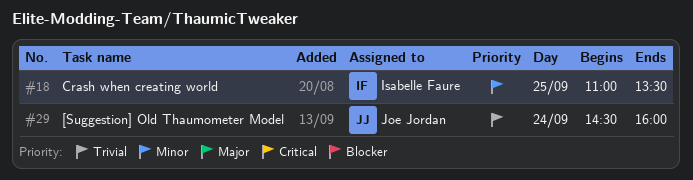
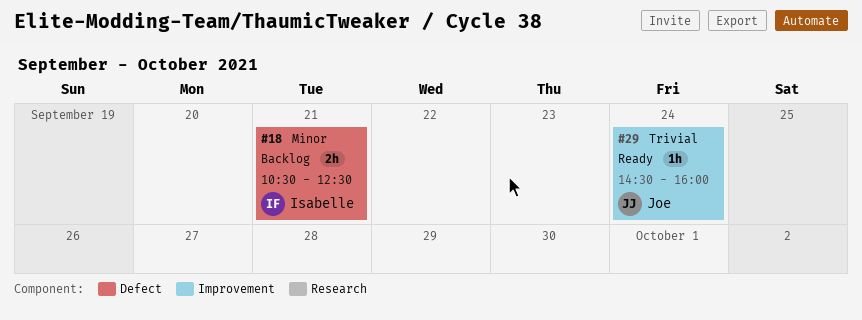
#18, day: Sep 25 -> Sep 21
#18, begins: 11:00 -> 10:30
#18, ends: 13:30 -> 12:30

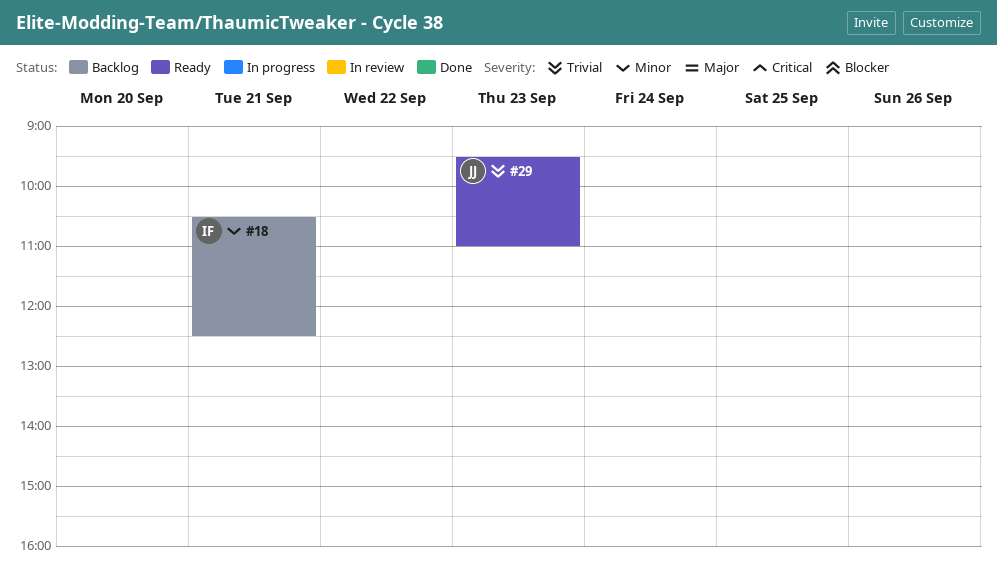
#29, day: Sep 24 -> Sep 23
#29, begins: 14:30 -> 09:30
#29, ends: 16:00 -> 11:00

